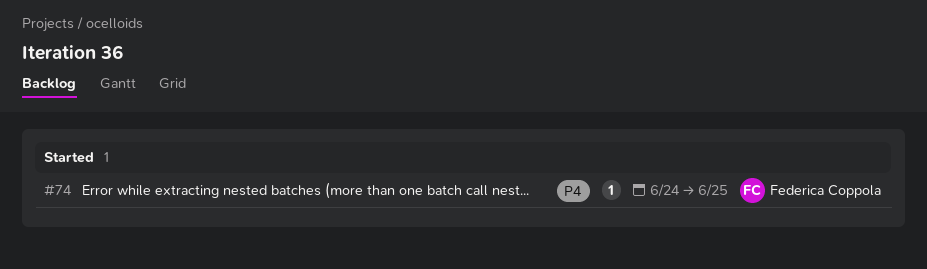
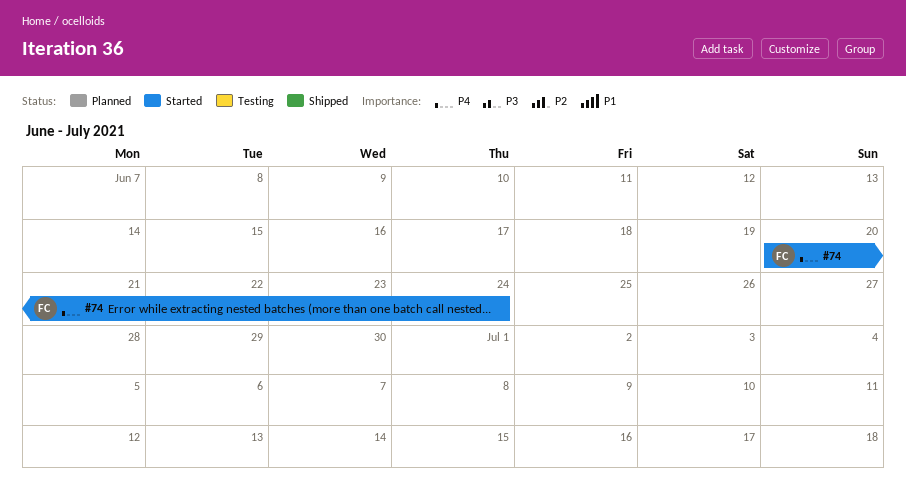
#74, start: Jun 24 -> Jun 20
#74, due: Jun 25 -> Jun 24

